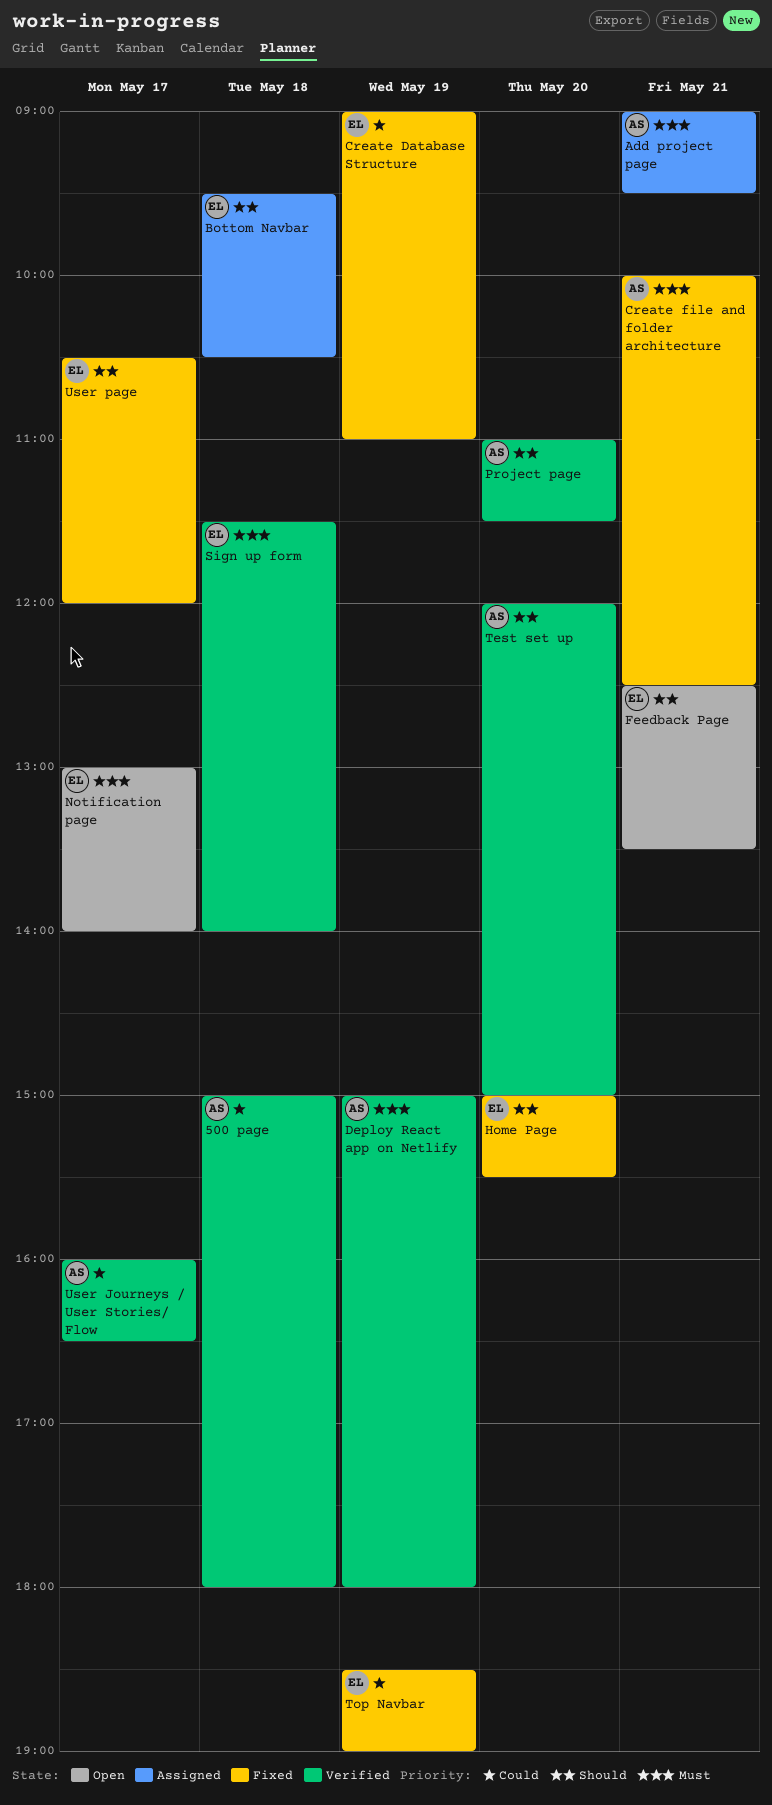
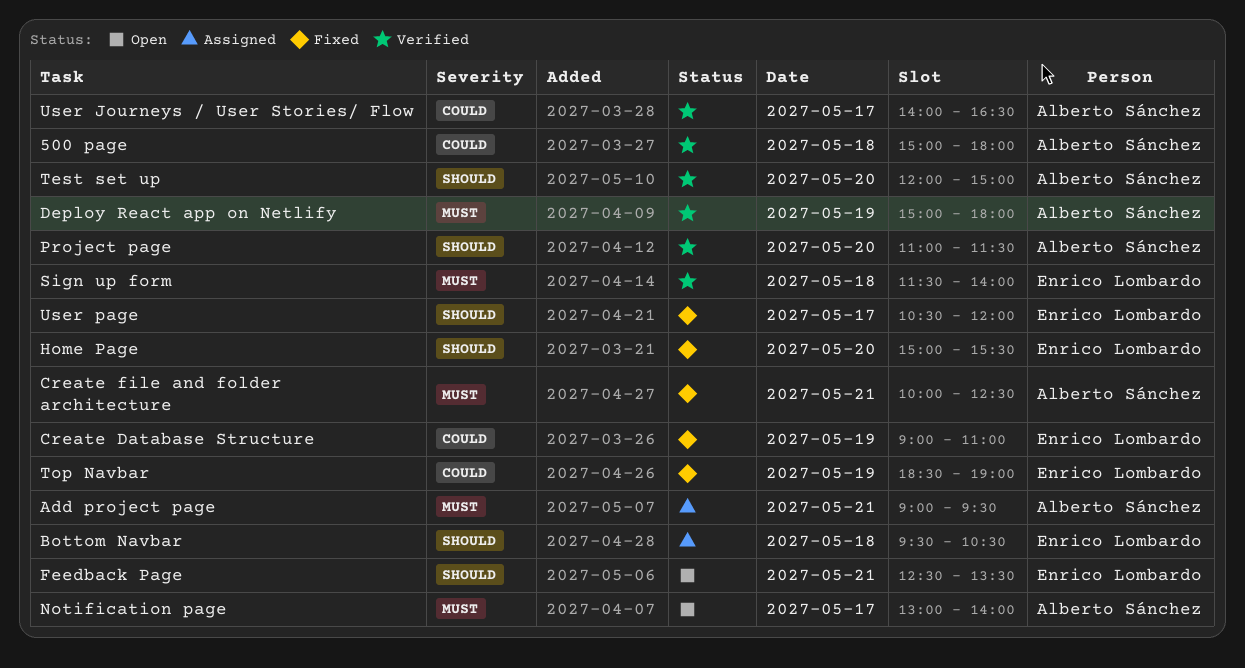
Notification page, owner: Enrico Lombardo -> Alberto Sánchez
User Journeys / User Stories/ Flow, begins: 16:00 -> 14:00

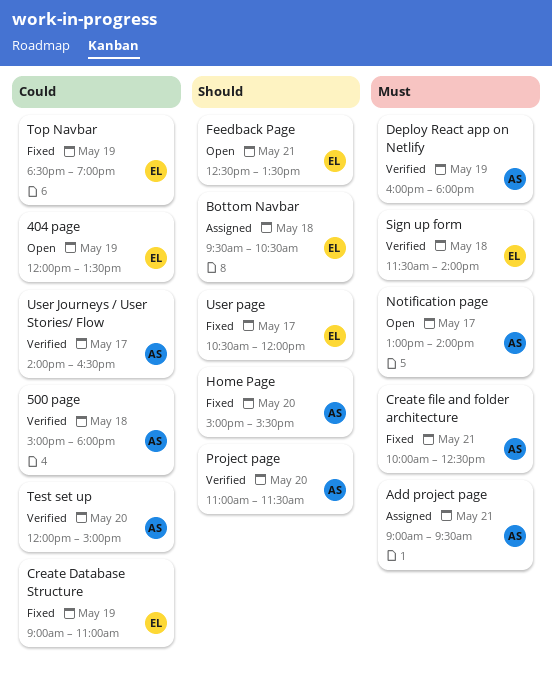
404 page: none -> present
Deploy React app on Netlify, begins: 15:00 -> 16:00
Home Page, owner: Enrico Lombardo -> Alberto Sánchez
Test set up, priority: Should -> Could

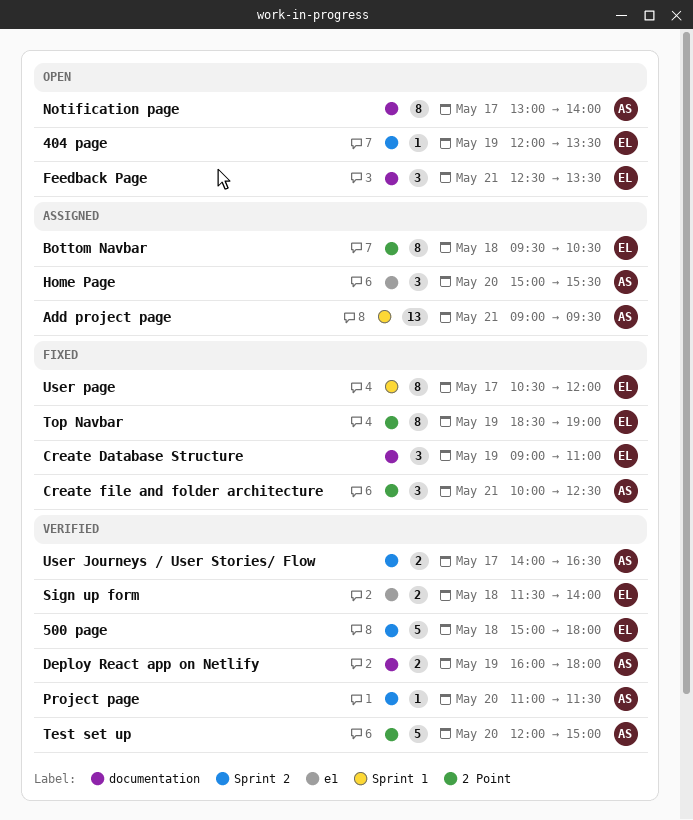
500 page, owner: AS -> EL
Home Page, status: Fixed -> Assigned

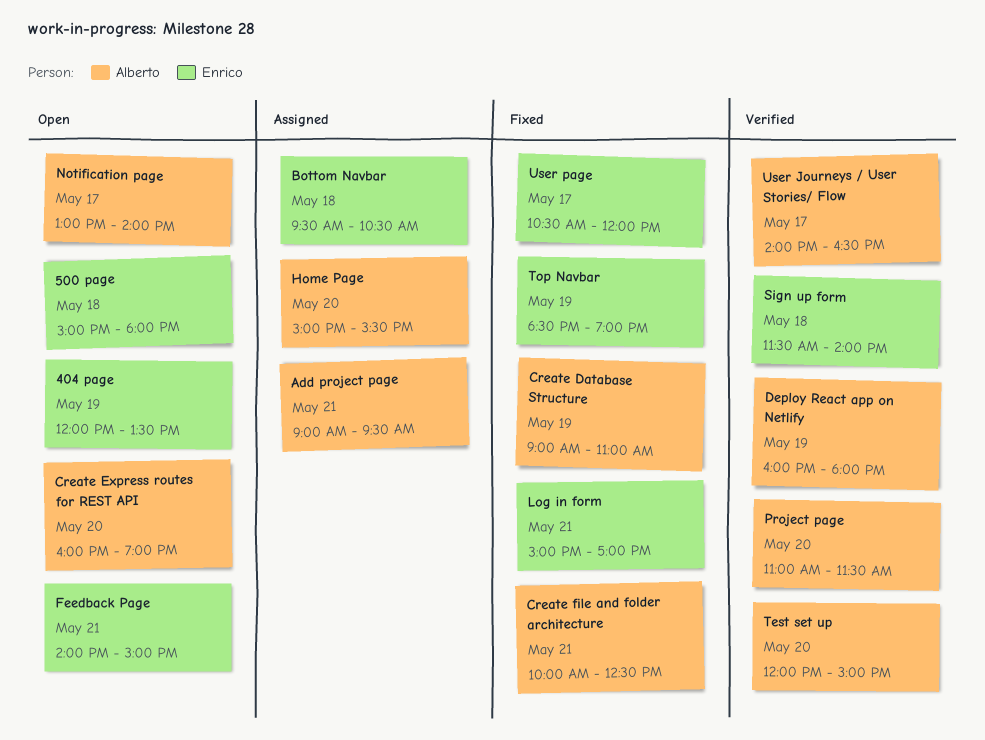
500 page, status: Verified -> Open
Create Database Structure, owner: Enrico -> Alberto
Create Express routes for REST API: none -> present
Feedback Page, begins: 12:30 -> 14:00
Feedback Page, ends: 13:30 -> 15:00
Log in form: none -> present

